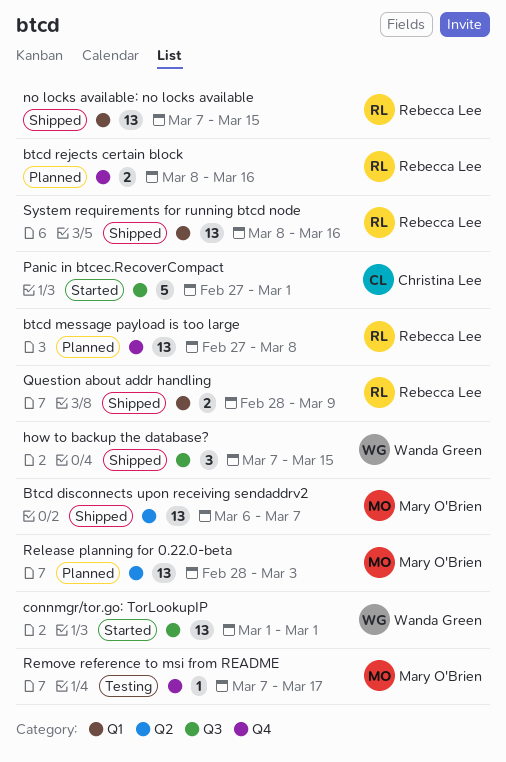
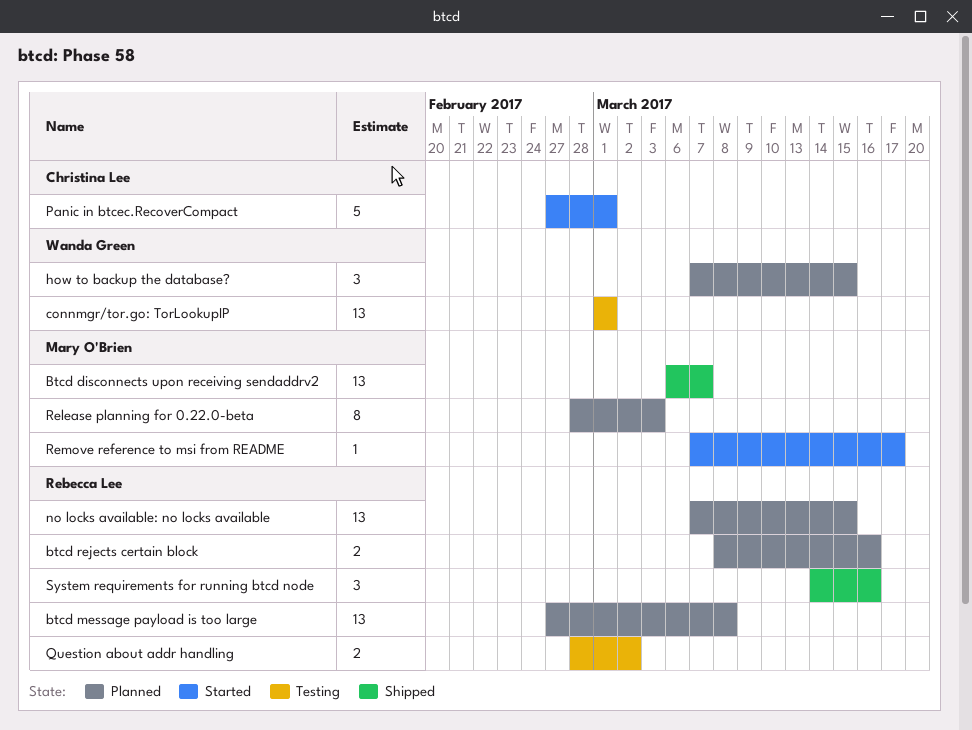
connmgr/tor.go: TorLookupIP, status: Started -> Testing
how to backup the database?, status: Shipped -> Planned
no locks available: no locks available, status: Shipped -> Planned
Question about addr handling, status: Shipped -> Testing
Question about addr handling, due: Mar 9 -> Mar 2
Release planning for 0.22.0-beta, estimate: 13 -> 8
Remove reference to msi from README, status: Testing -> Started
System requirements for running btcd node, estimate: 13 -> 3
System requirements for running btcd node, start: Mar 8 -> Mar 14

